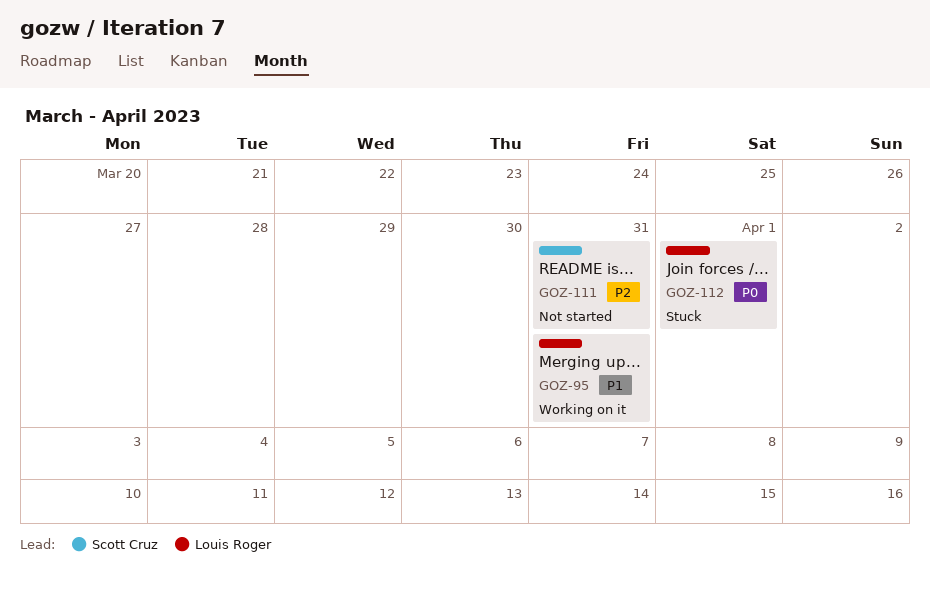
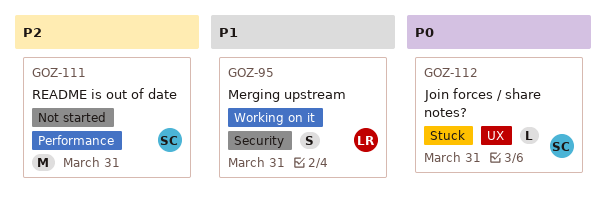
GOZ-112, owner: Louis Roger -> Scott Cruz
GOZ-112, due: Apr 1 -> Mar 31

